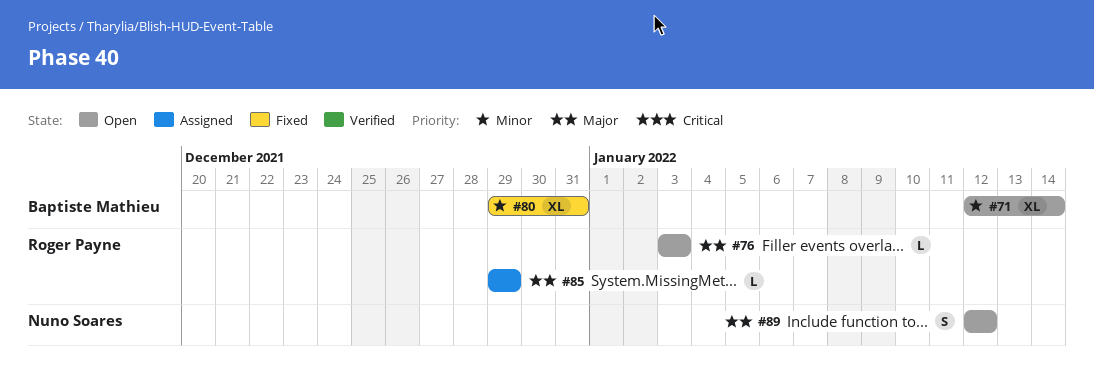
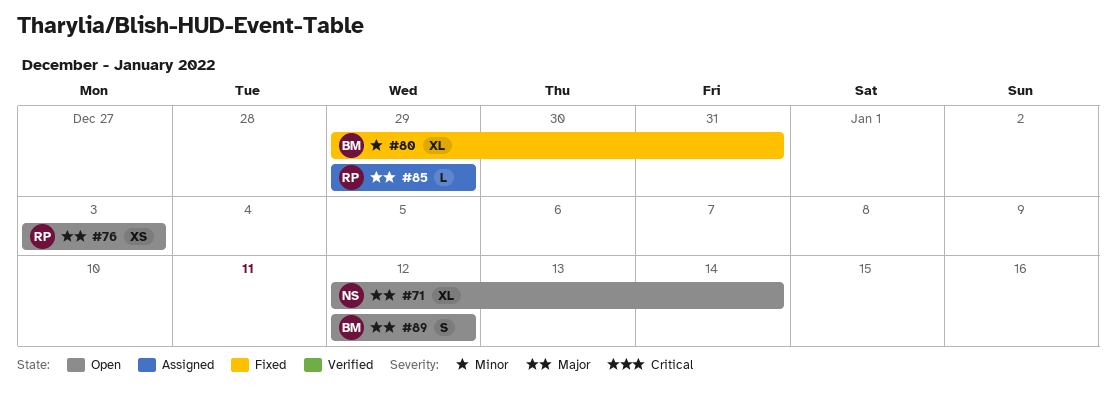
#71, owner: Baptiste Mathieu -> Nuno Soares
#71, priority: Minor -> Major
#76, estimate: L -> XS
#89, owner: Nuno Soares -> Baptiste Mathieu

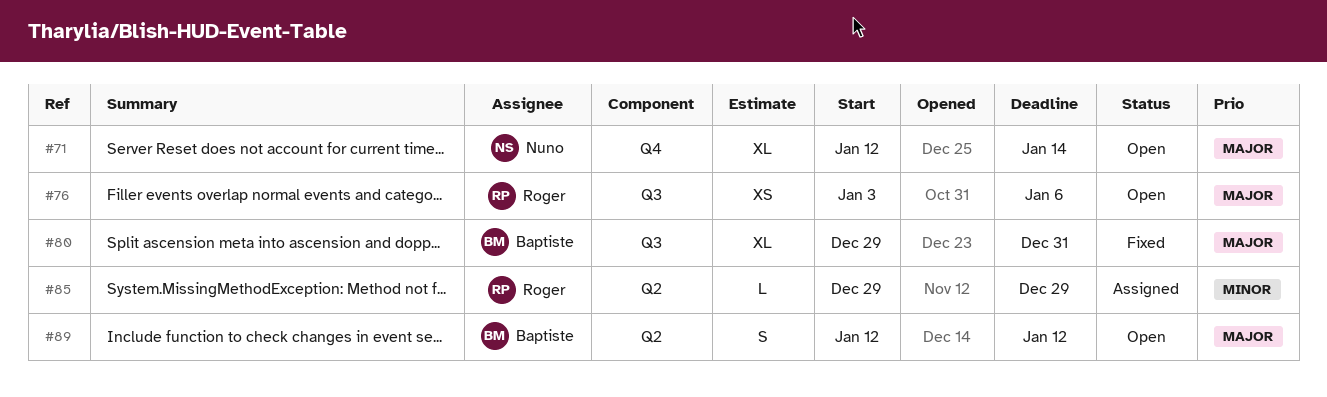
#76, due: Jan 3 -> Jan 6
#80, priority: Minor -> Major
#85, priority: Major -> Minor

